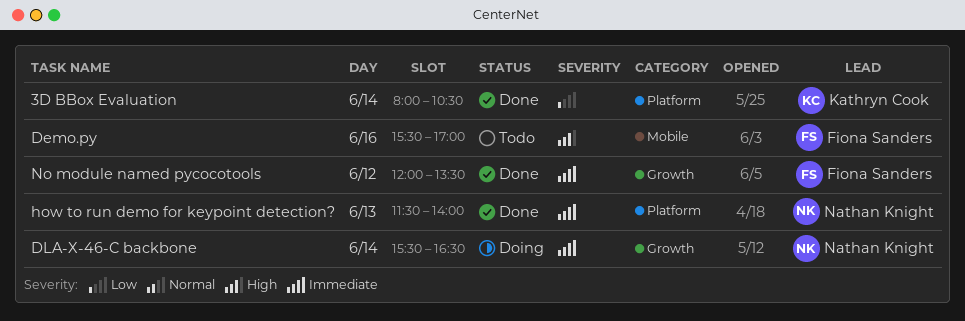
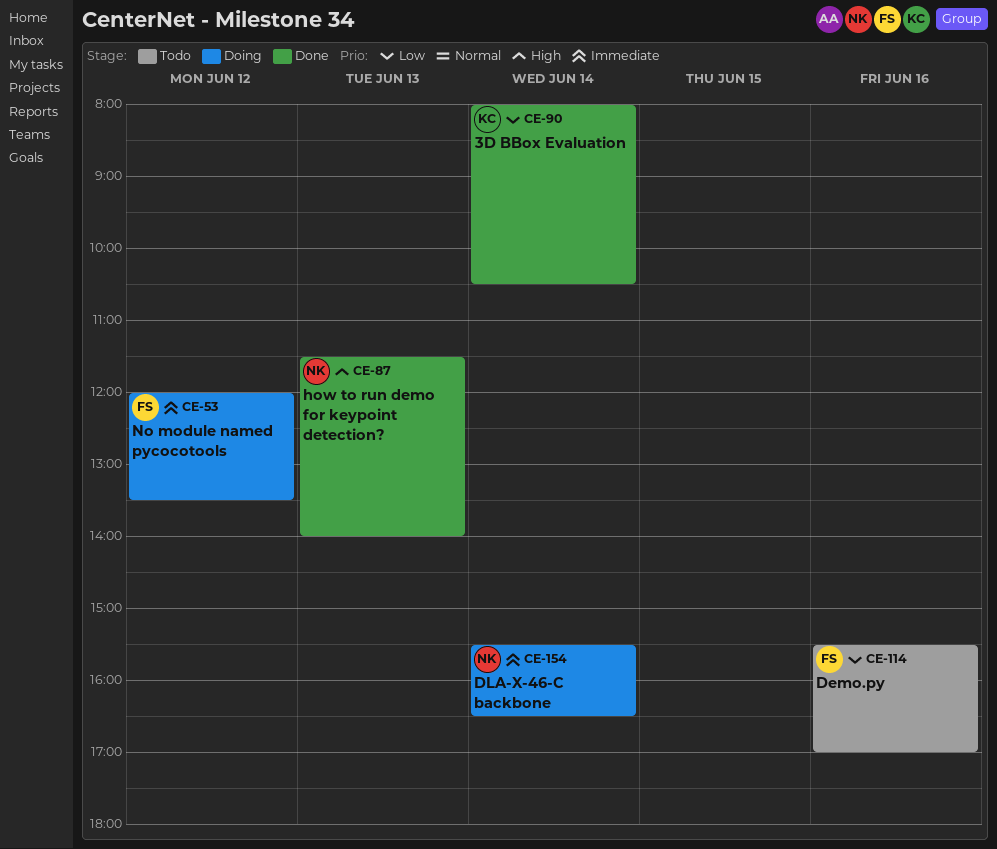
Demo.py, priority: High -> Low
how to run demo for keypoint detection?, priority: Immediate -> High
No module named pycocotools, status: Done -> Doing

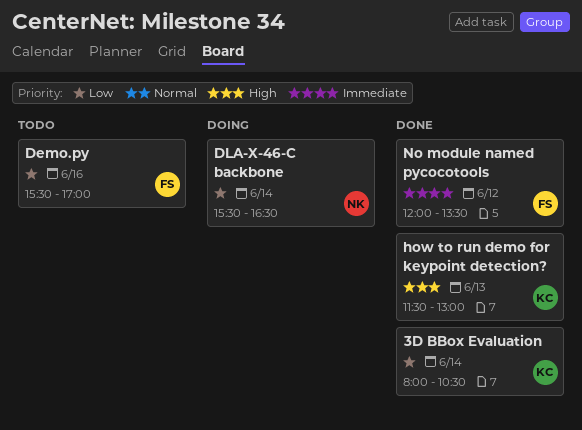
DLA-X-46-C backbone, priority: Immediate -> Low
how to run demo for keypoint detection?, owner: NK -> KC
how to run demo for keypoint detection?, ends: 14:00 -> 13:00
No module named pycocotools, status: Doing -> Done

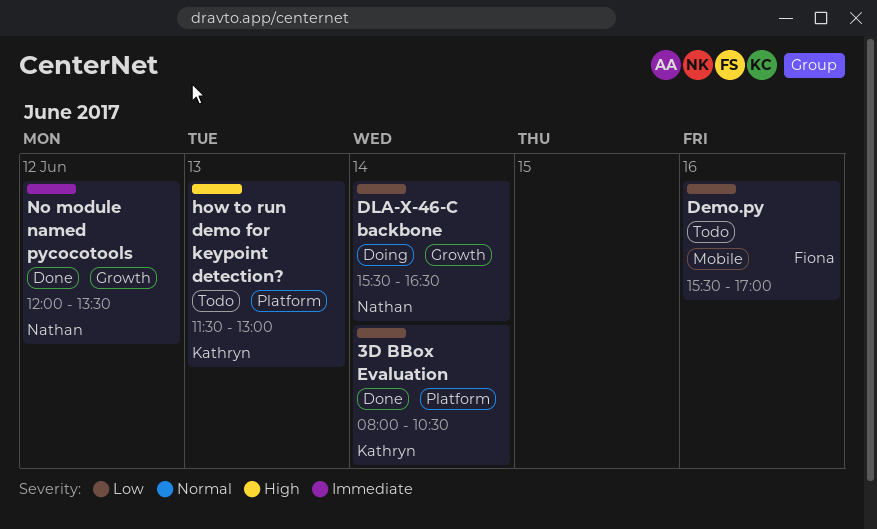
how to run demo for keypoint detection?, status: Done -> Todo
No module named pycocotools, owner: Fiona -> Nathan

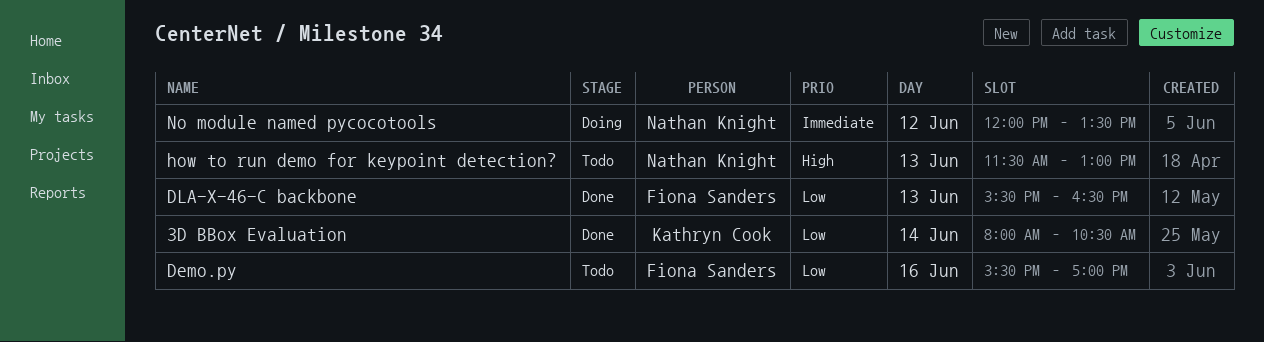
DLA-X-46-C backbone, status: Doing -> Done
DLA-X-46-C backbone, owner: Nathan Knight -> Fiona Sanders
DLA-X-46-C backbone, day: Jun 14 -> Jun 13
how to run demo for keypoint detection?, owner: Kathryn Cook -> Nathan Knight
No module named pycocotools, status: Done -> Doing

